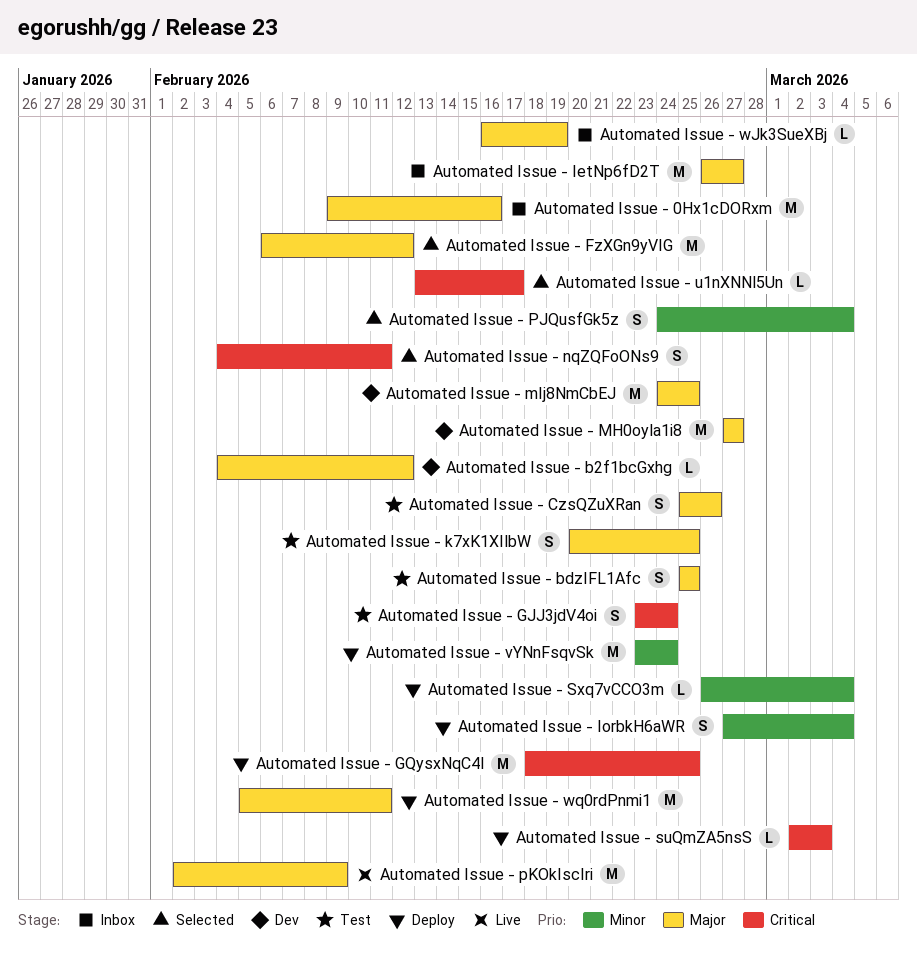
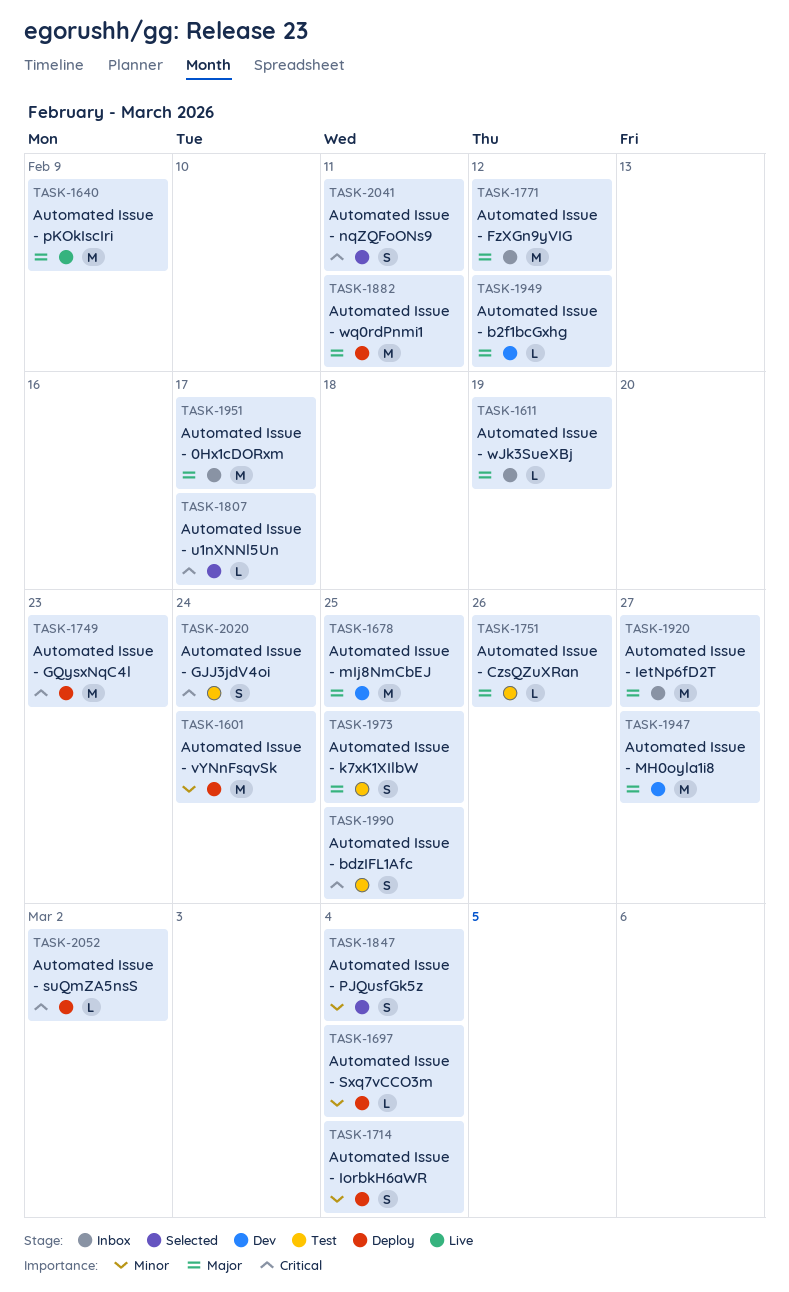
Automated Issue - 0Hx1cDORxm, due: Feb 16 -> Feb 17
Automated Issue - bdzIFL1Afc, priority: Major -> Critical
Automated Issue - CzsQZuXRan, estimate: S -> L
Automated Issue - FzXGn9yVIG, status: Selected -> Inbox
Automated Issue - GQysxNqC4l, due: Feb 25 -> Feb 23
Automated Issue - suQmZA5nsS, due: Mar 3 -> Mar 2

